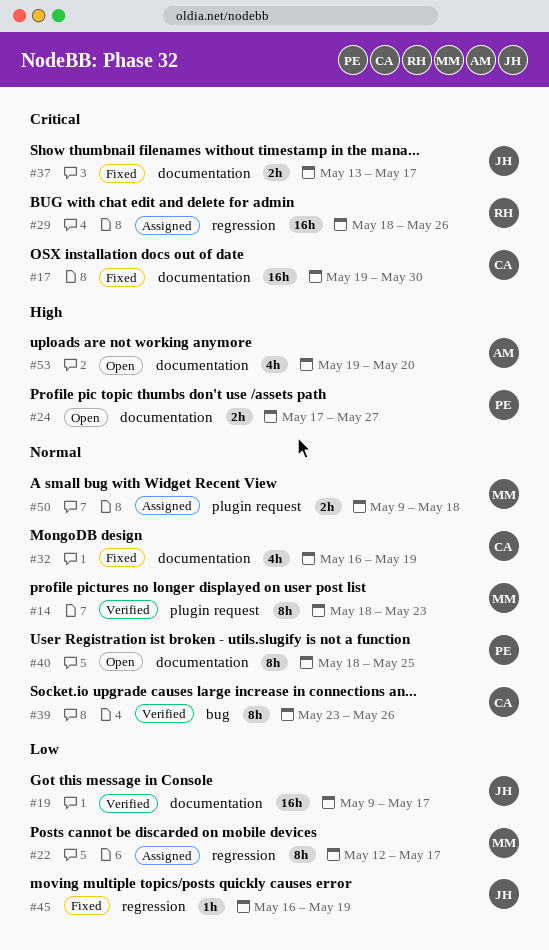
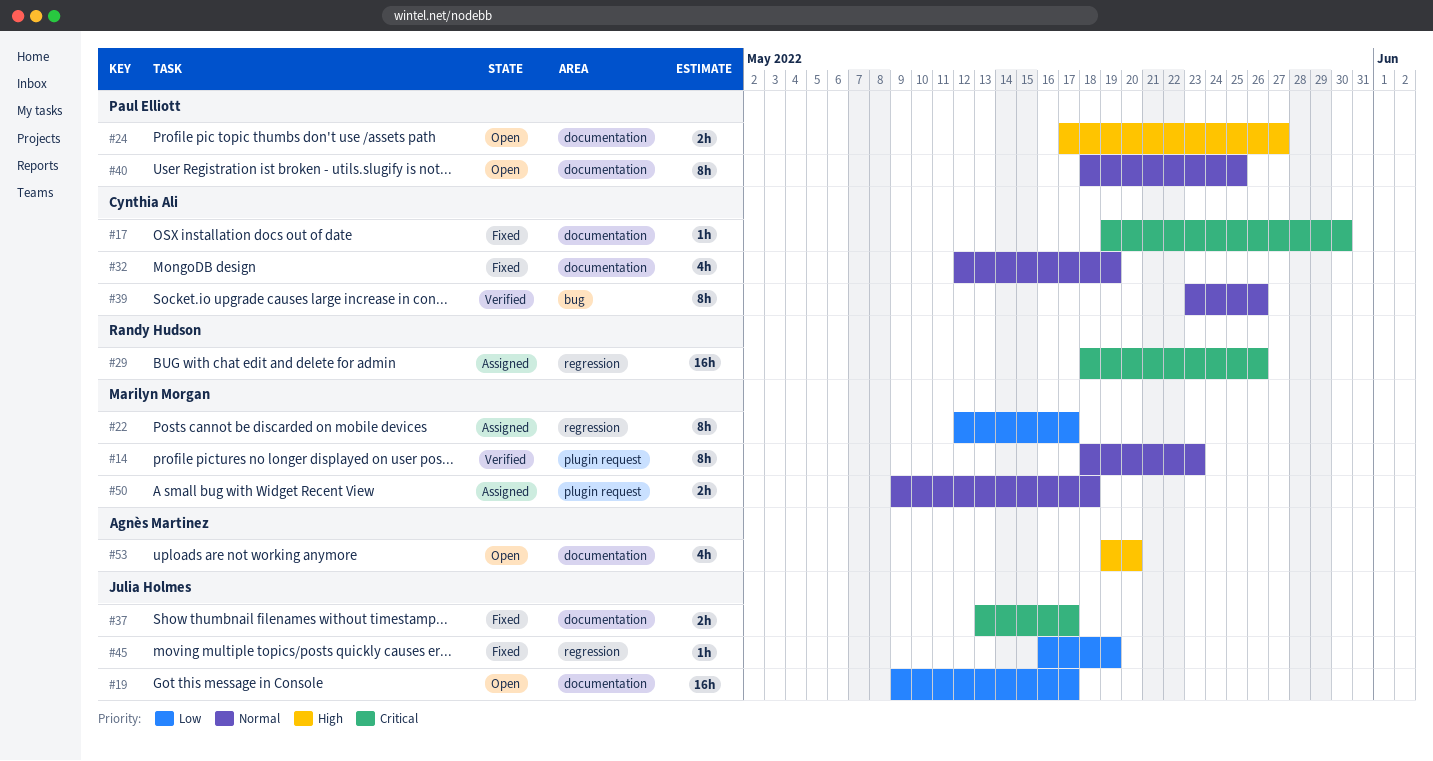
#17, estimate: 16h -> 1h
#19, status: Verified -> Open
#32, start: May 16 -> May 12

